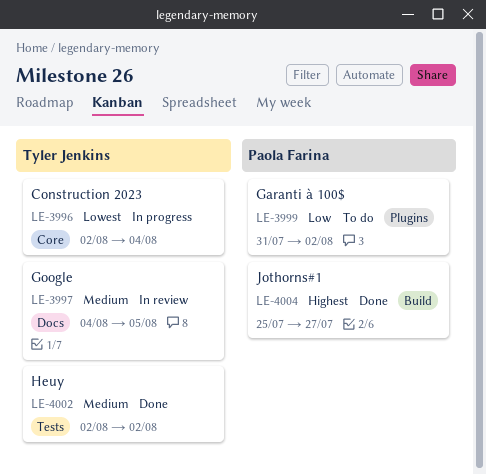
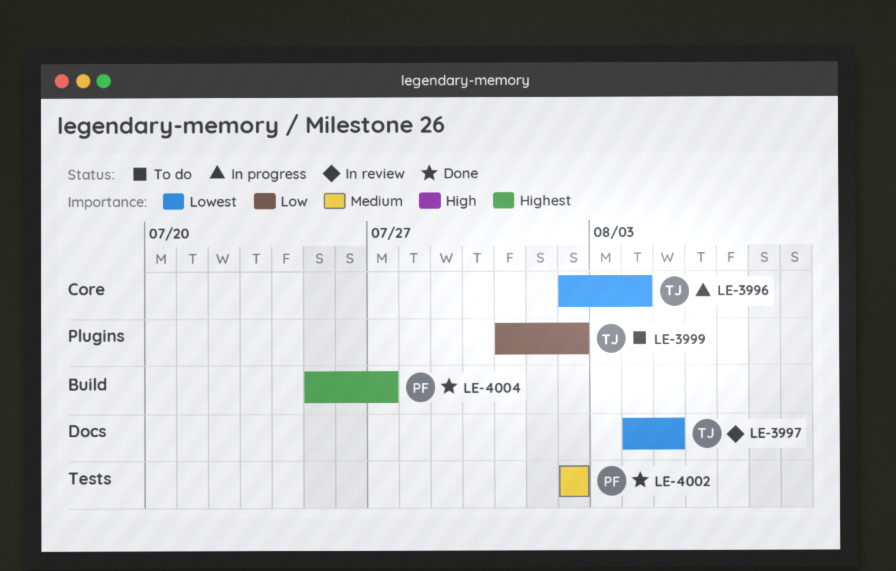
LE-3997, priority: Medium -> Lowest
LE-3999, owner: Paola Farina -> Tyler Jenkins
LE-4002, owner: Tyler Jenkins -> Paola Farina

